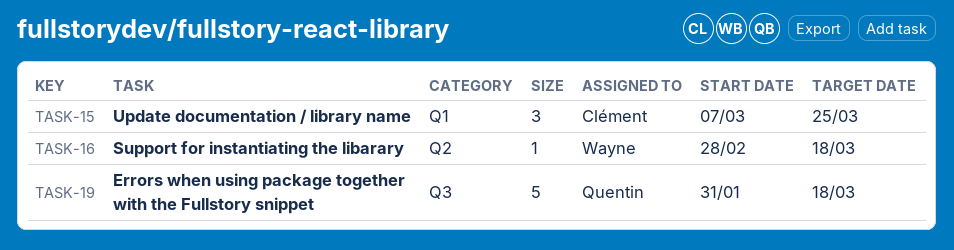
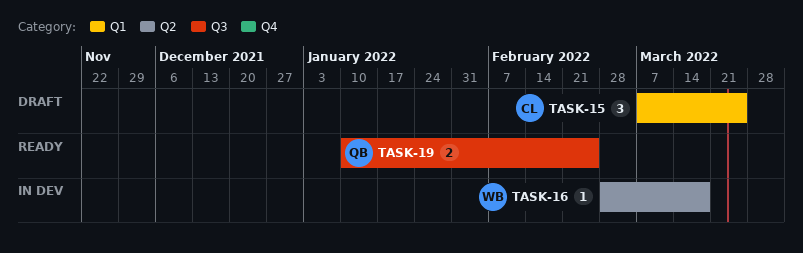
TASK-19, estimate: 5 -> 2
TASK-19, start: Jan 31 -> Jan 10
TASK-19, due: Mar 18 -> Feb 25

